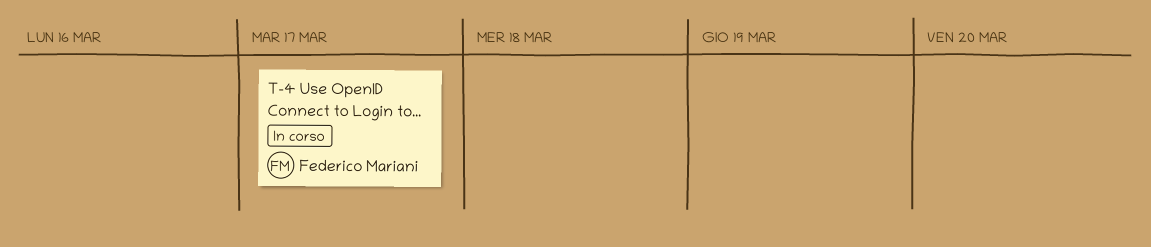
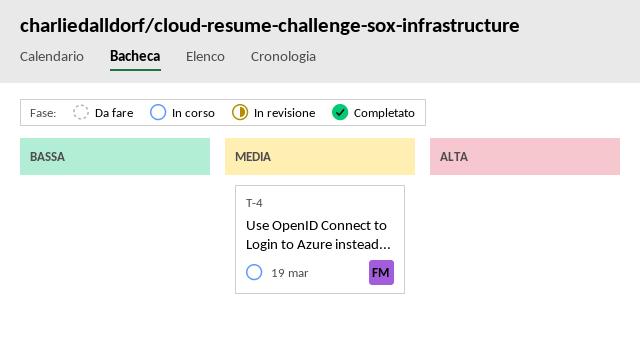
T-4, due: Mar 17 -> Mar 19

